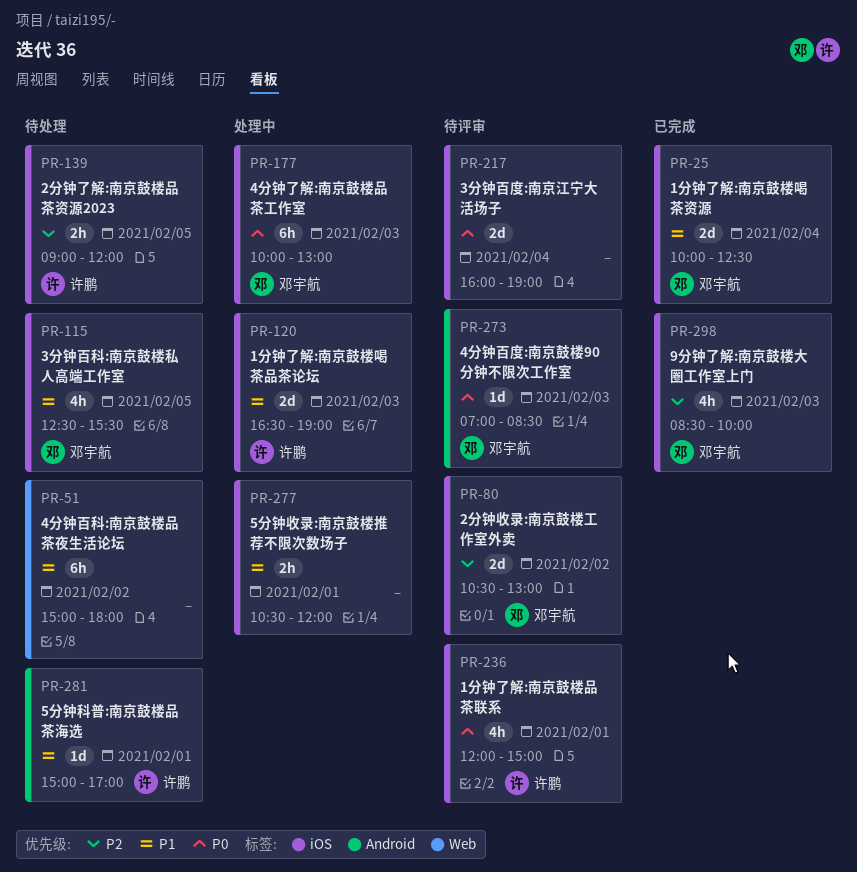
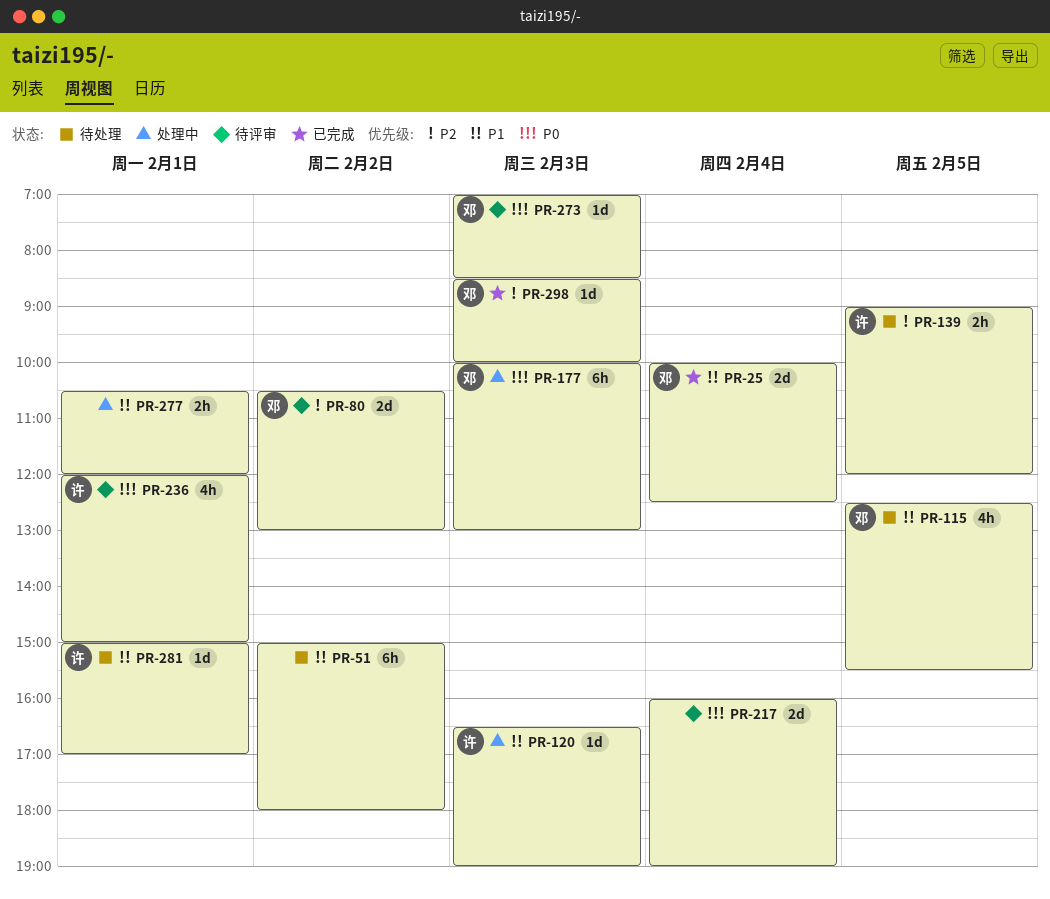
PR-120, estimate: 2d -> 1d
PR-298, estimate: 4h -> 1d

